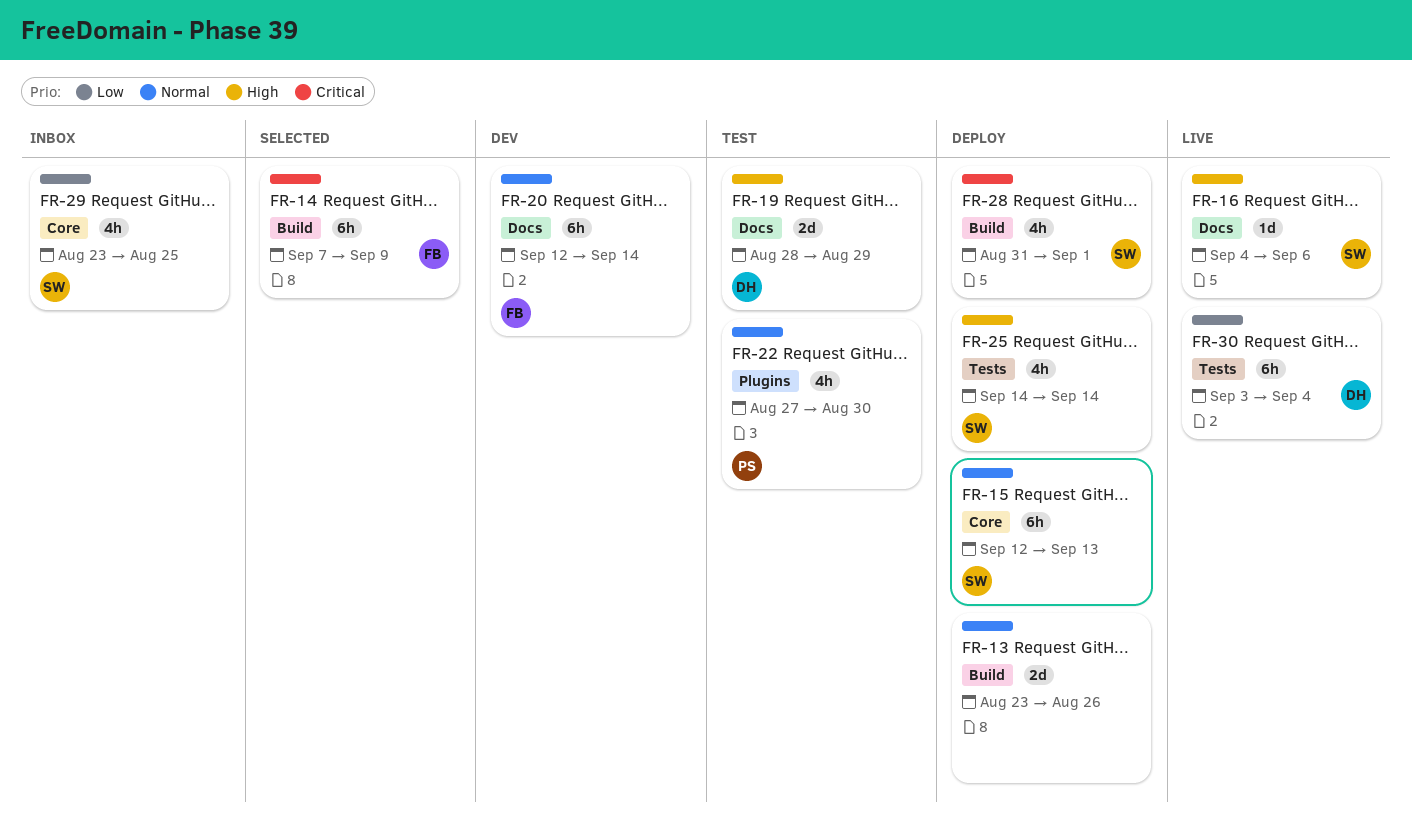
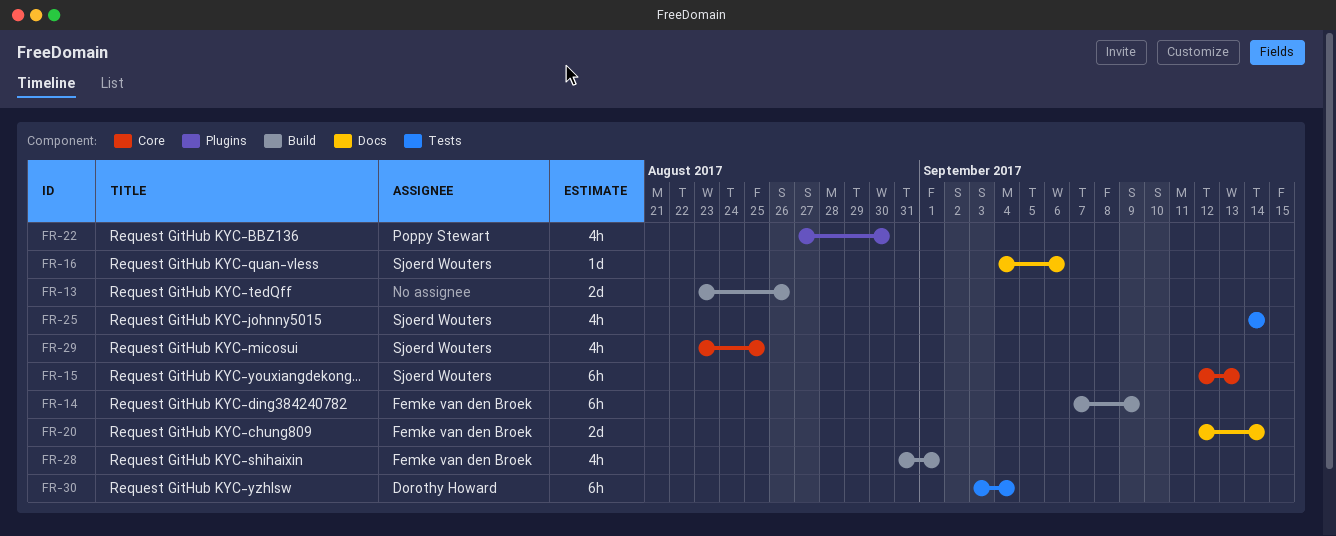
FR-19: present -> none
FR-20, estimate: 6h -> 2d
FR-28, owner: Sjoerd Wouters -> Femke van den Broek

